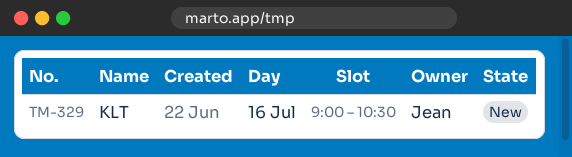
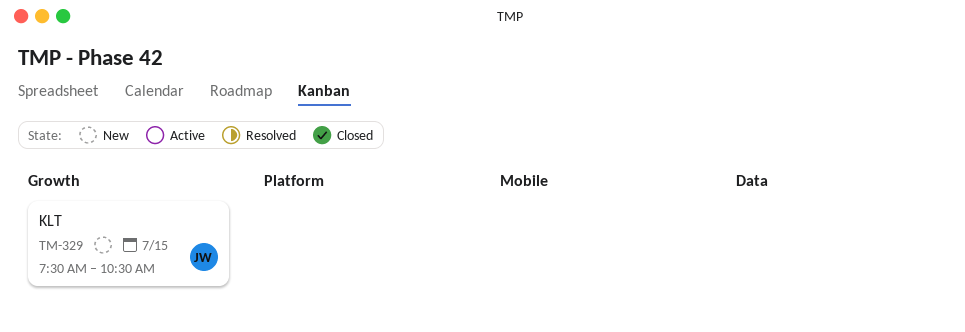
TM-329, day: Jul 16 -> Jul 15
TM-329, begins: 09:00 -> 07:30

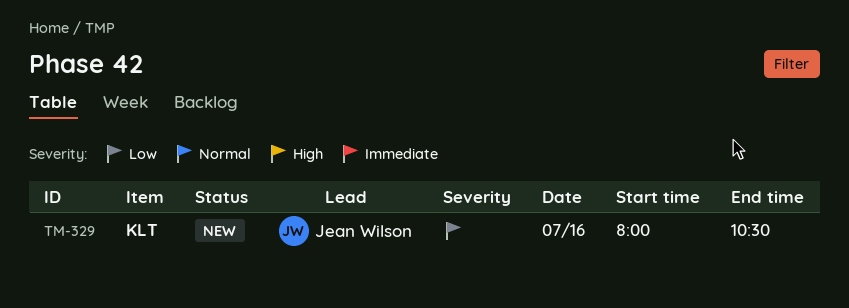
TM-329, day: Jul 15 -> Jul 16
TM-329, begins: 07:30 -> 08:00

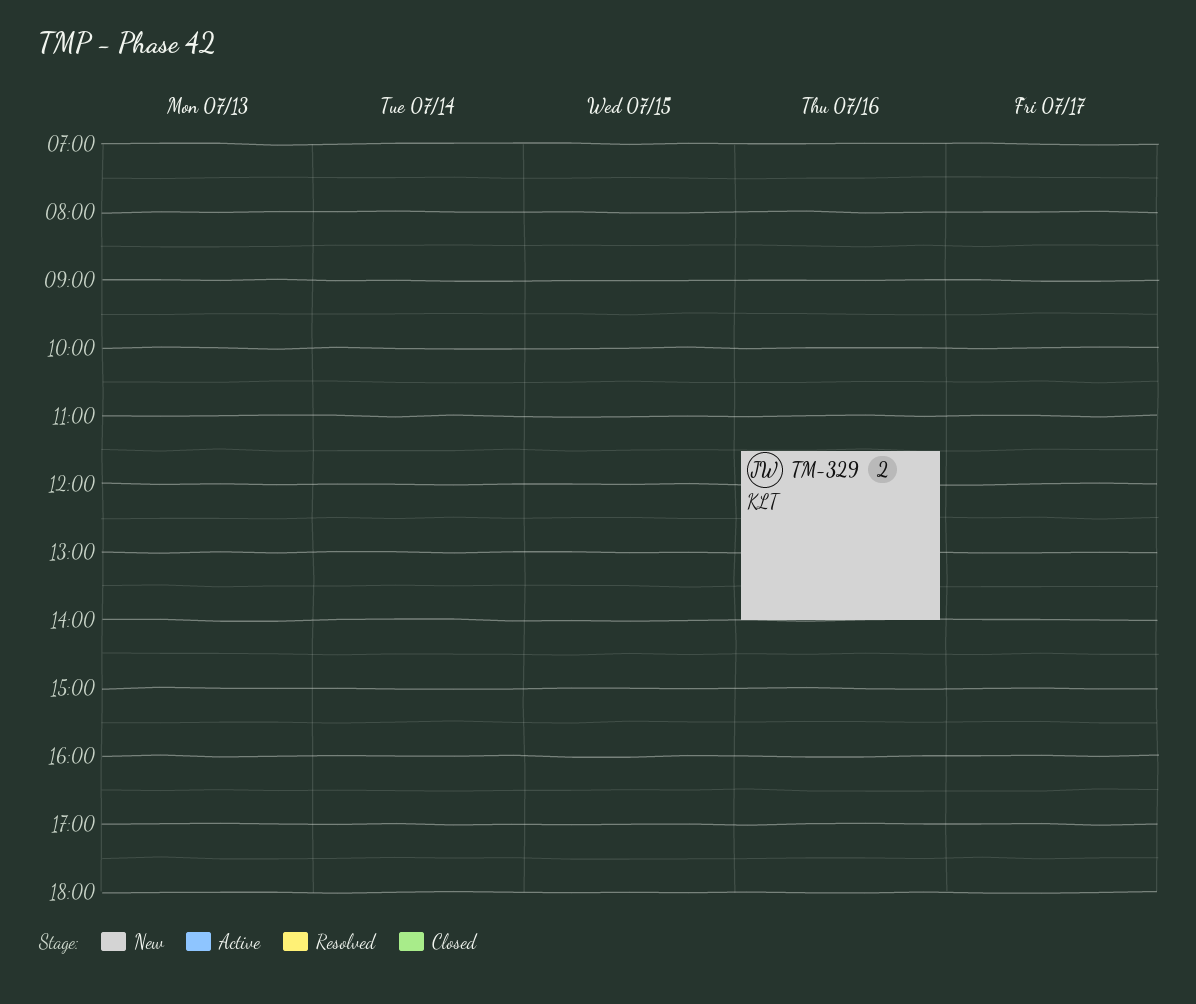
TM-329, begins: 08:00 -> 11:30
TM-329, ends: 10:30 -> 14:00

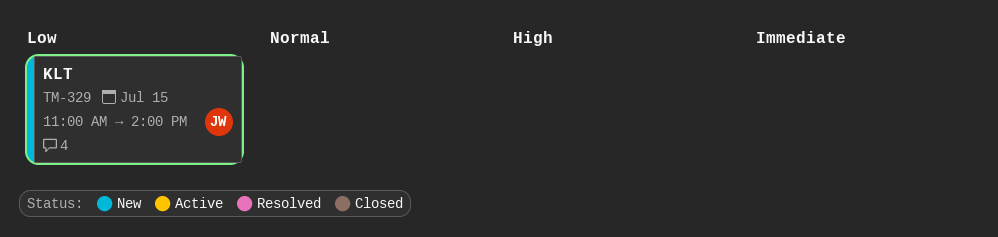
TM-329, day: Jul 16 -> Jul 15
TM-329, begins: 11:30 -> 11:00

